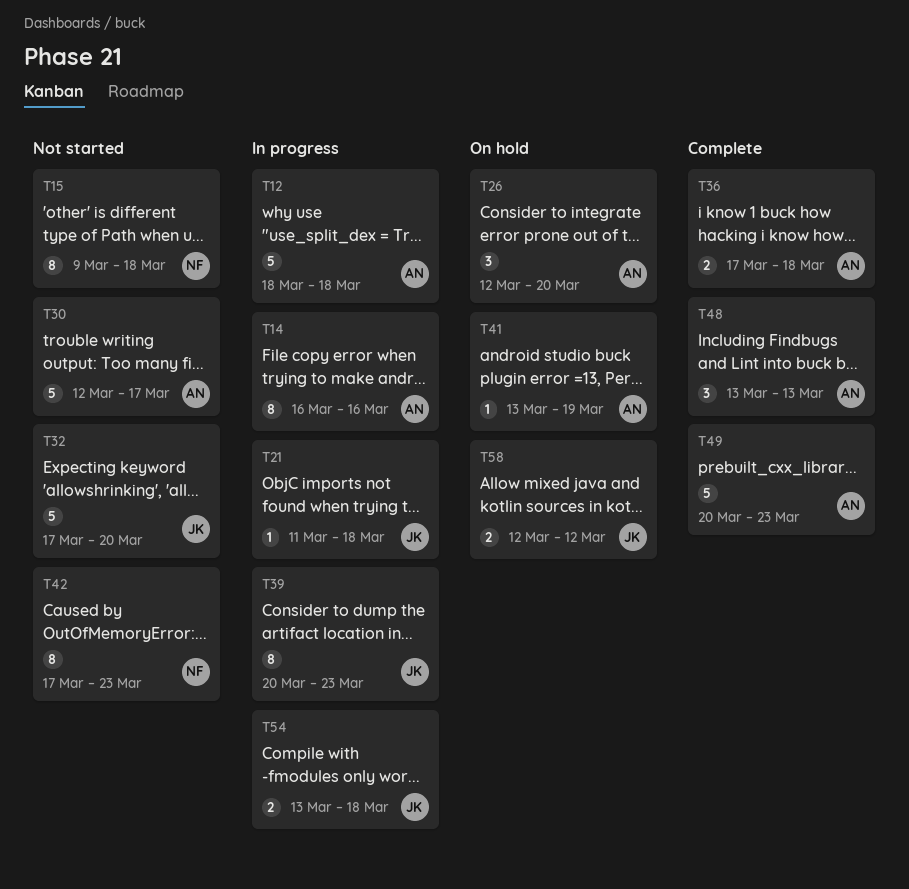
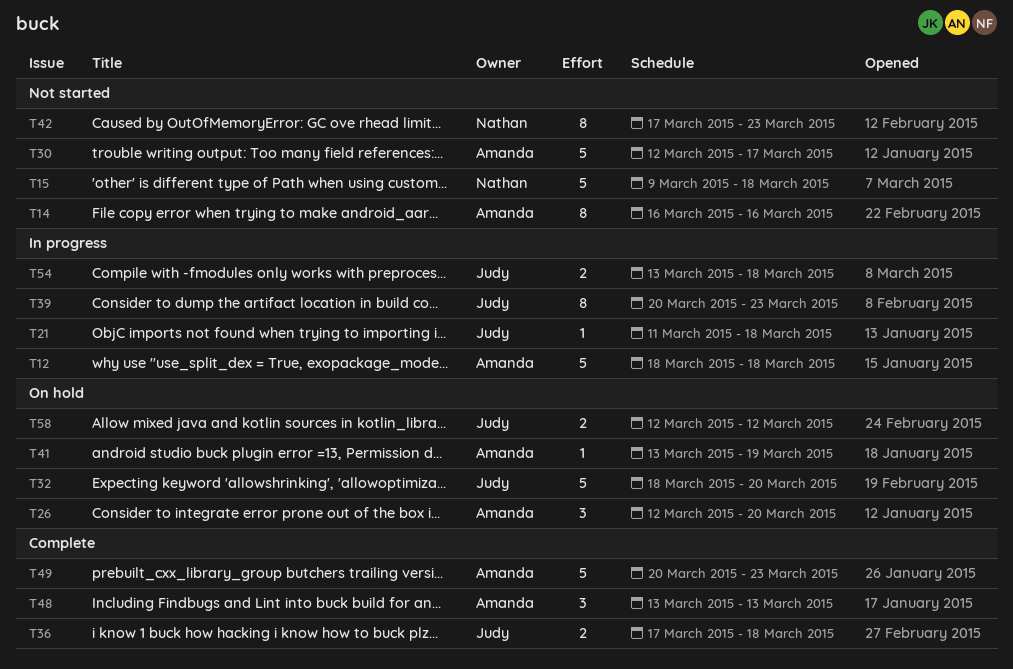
T14, status: In progress -> Not started
T15, estimate: 8 -> 5
T32, status: Not started -> On hold
T32, start: Mar 17 -> Mar 18
T36, owner: Amanda -> Judy

